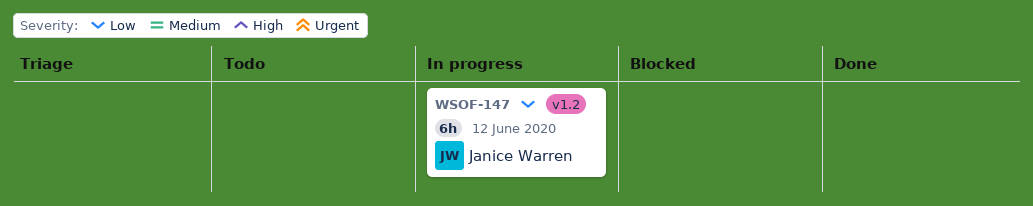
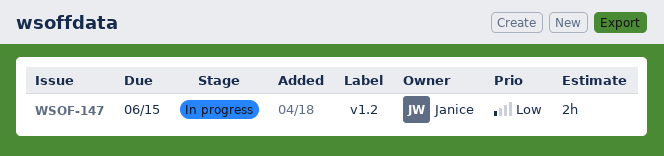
WSOF-147, estimate: 6h -> 2h
WSOF-147, due: Jun 12 -> Jun 15

